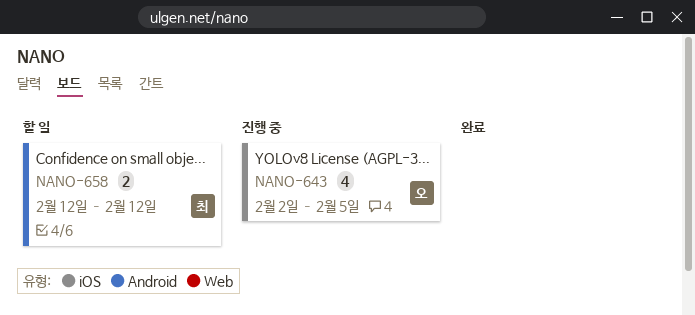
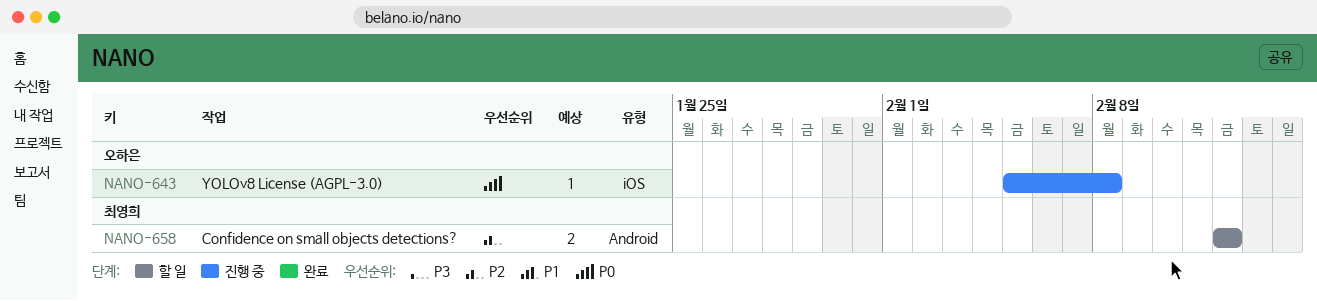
NANO-643, estimate: 4 -> 1
NANO-643, start: Feb 2 -> Feb 5
NANO-643, due: Feb 5 -> Feb 8

